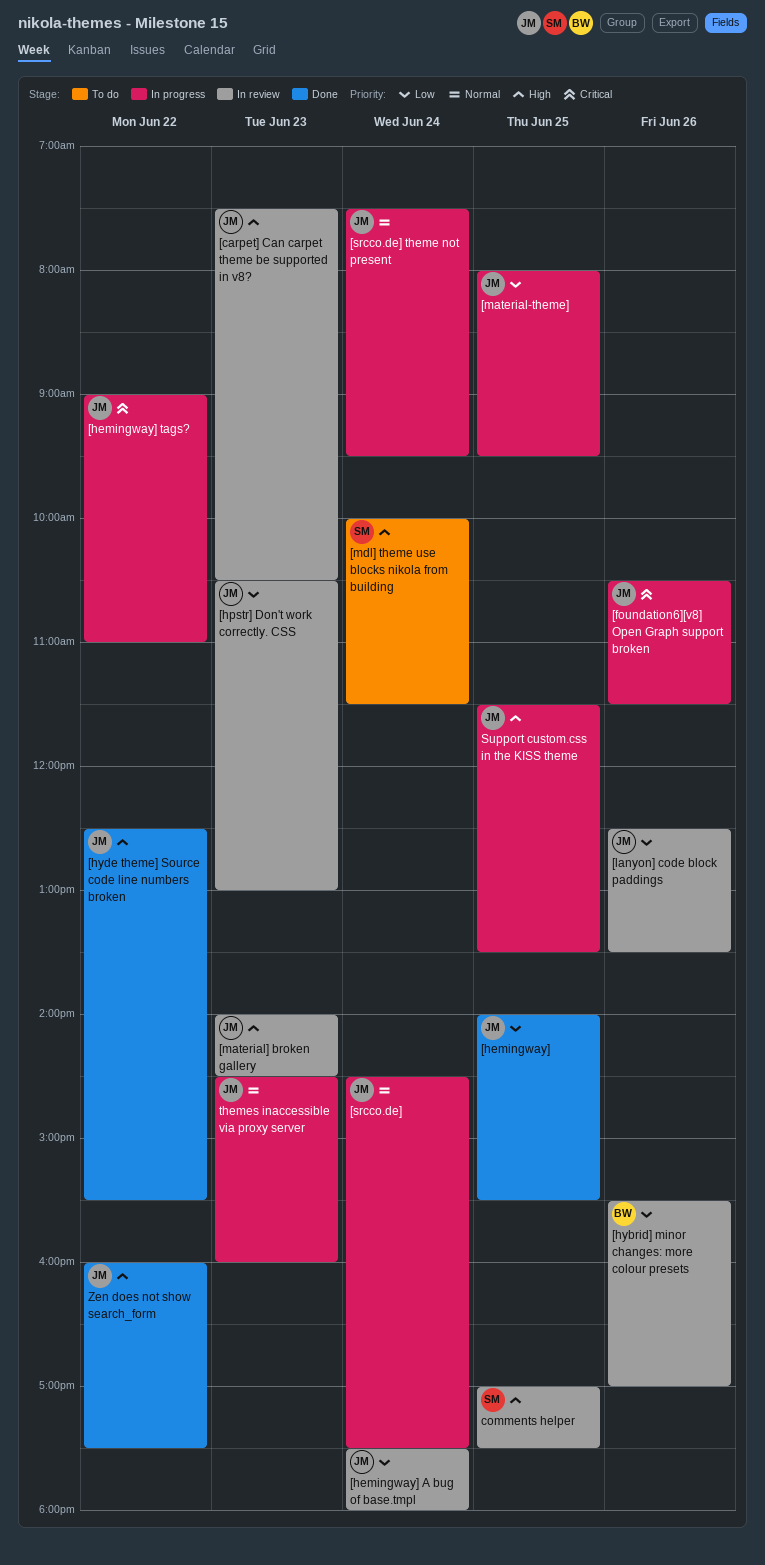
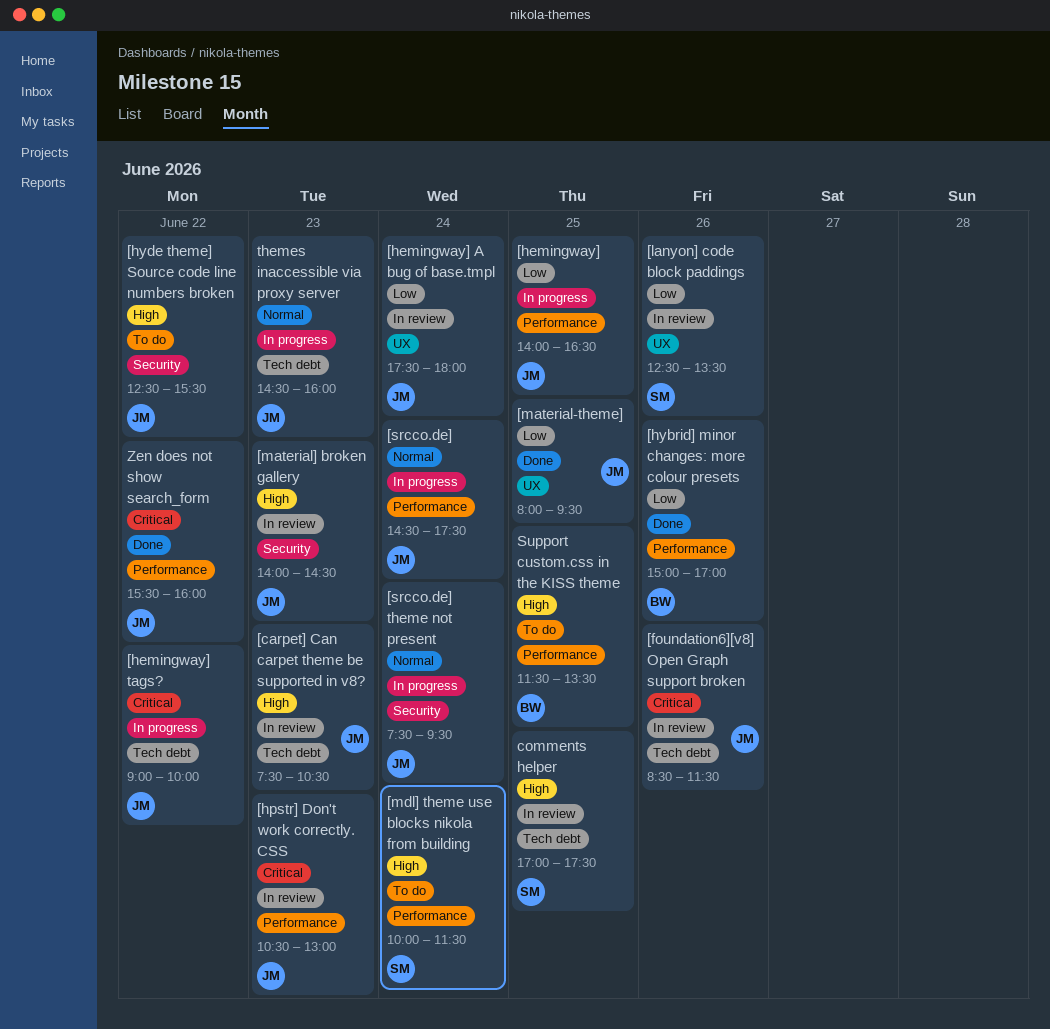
[foundation6][v8] Open Graph support broken, status: In progress -> In review
[foundation6][v8] Open Graph support broken, begins: 10:30 -> 08:30
[hemingway], status: Done -> In progress
[hemingway], ends: 15:30 -> 16:30
[hemingway] tags?, ends: 11:00 -> 10:00
[hpstr] Don't work correctly. CSS, priority: Low -> Critical
[hybrid] minor changes: more colour presets, status: In review -> Done
[hybrid] minor changes: more colour presets, begins: 15:30 -> 15:00
[hyde theme] Source code line numbers broken, status: Done -> To do
[lanyon] code block paddings, owner: JM -> SM
[material-theme], status: In progress -> Done
Support custom.css in the KISS theme, status: In progress -> To do
Support custom.css in the KISS theme, owner: JM -> BW
Zen does not show search_form, priority: High -> Critical
Zen does not show search_form, begins: 16:00 -> 15:30
Zen does not show search_form, ends: 17:30 -> 16:00

